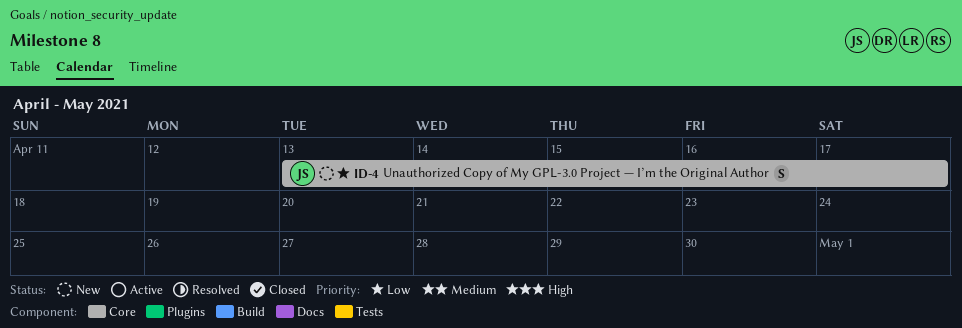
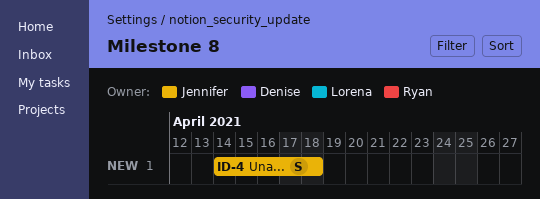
ID-4, start: Apr 13 -> Apr 14
ID-4, due: Apr 17 -> Apr 18

